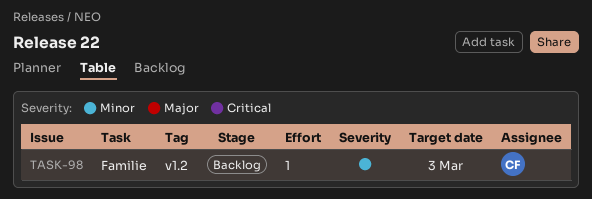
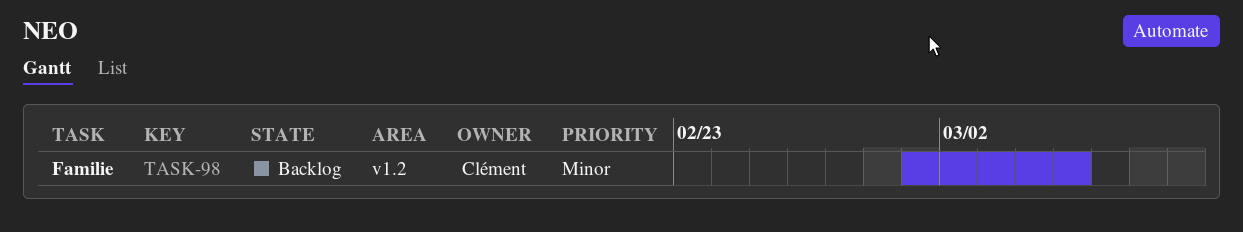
TASK-98, due: Mar 3 -> Mar 5

